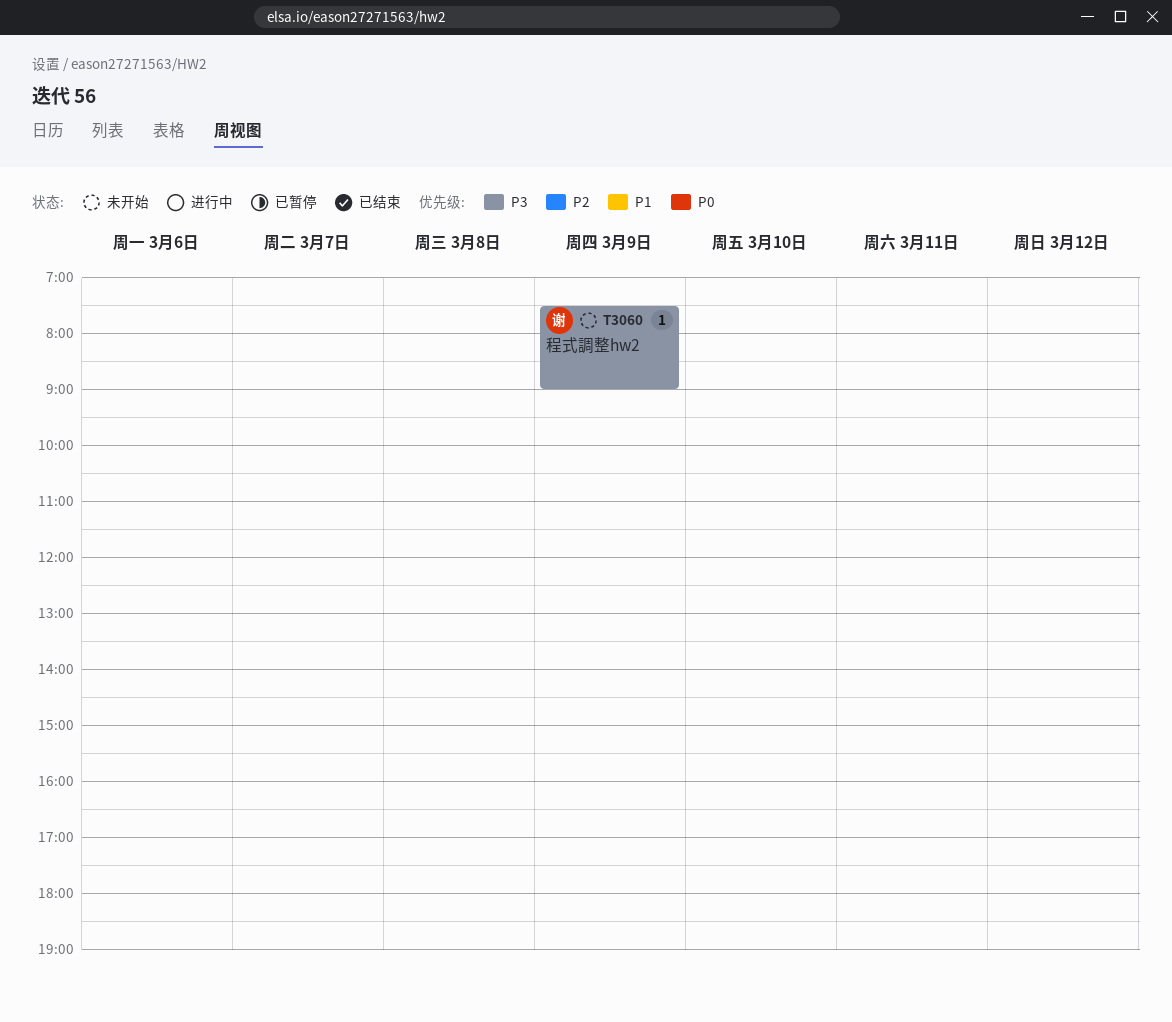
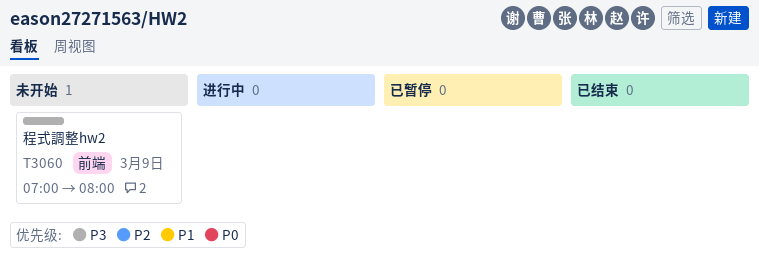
T3060, begins: 07:30 -> 07:00
T3060, ends: 09:00 -> 08:00

